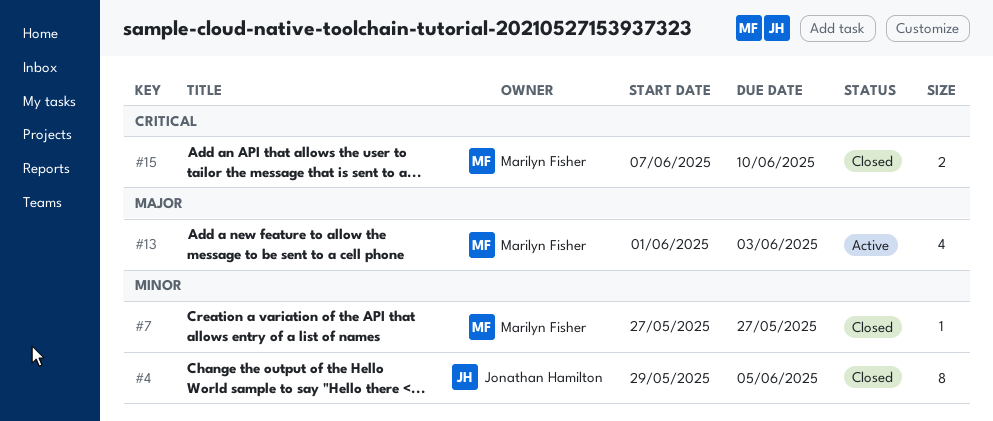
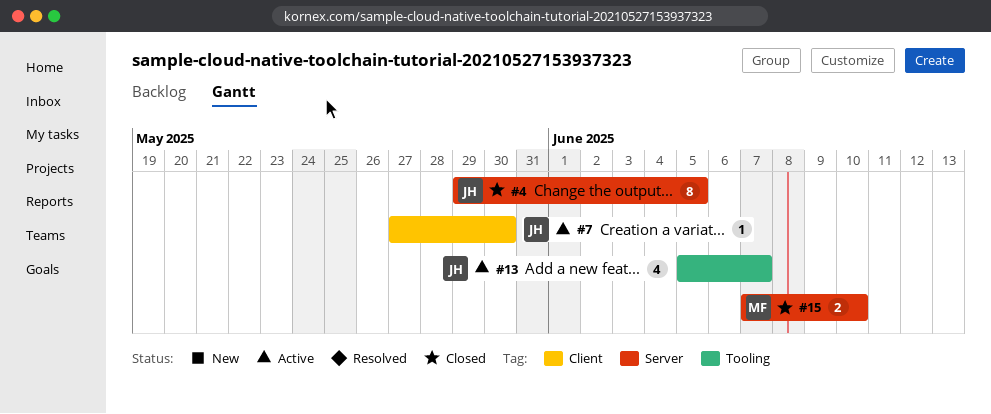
#7, status: Closed -> Active
#7, owner: Marilyn Fisher -> Jonathan Hamilton
#7, due: May 27 -> May 30
#13, owner: Marilyn Fisher -> Jonathan Hamilton
#13, start: Jun 1 -> Jun 5
#13, due: Jun 3 -> Jun 7

